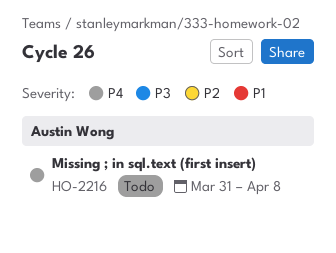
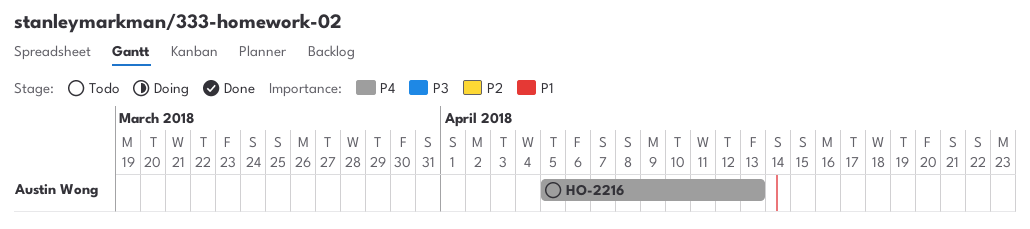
HO-2216, start: Mar 31 -> Apr 5
HO-2216, due: Apr 8 -> Apr 13

